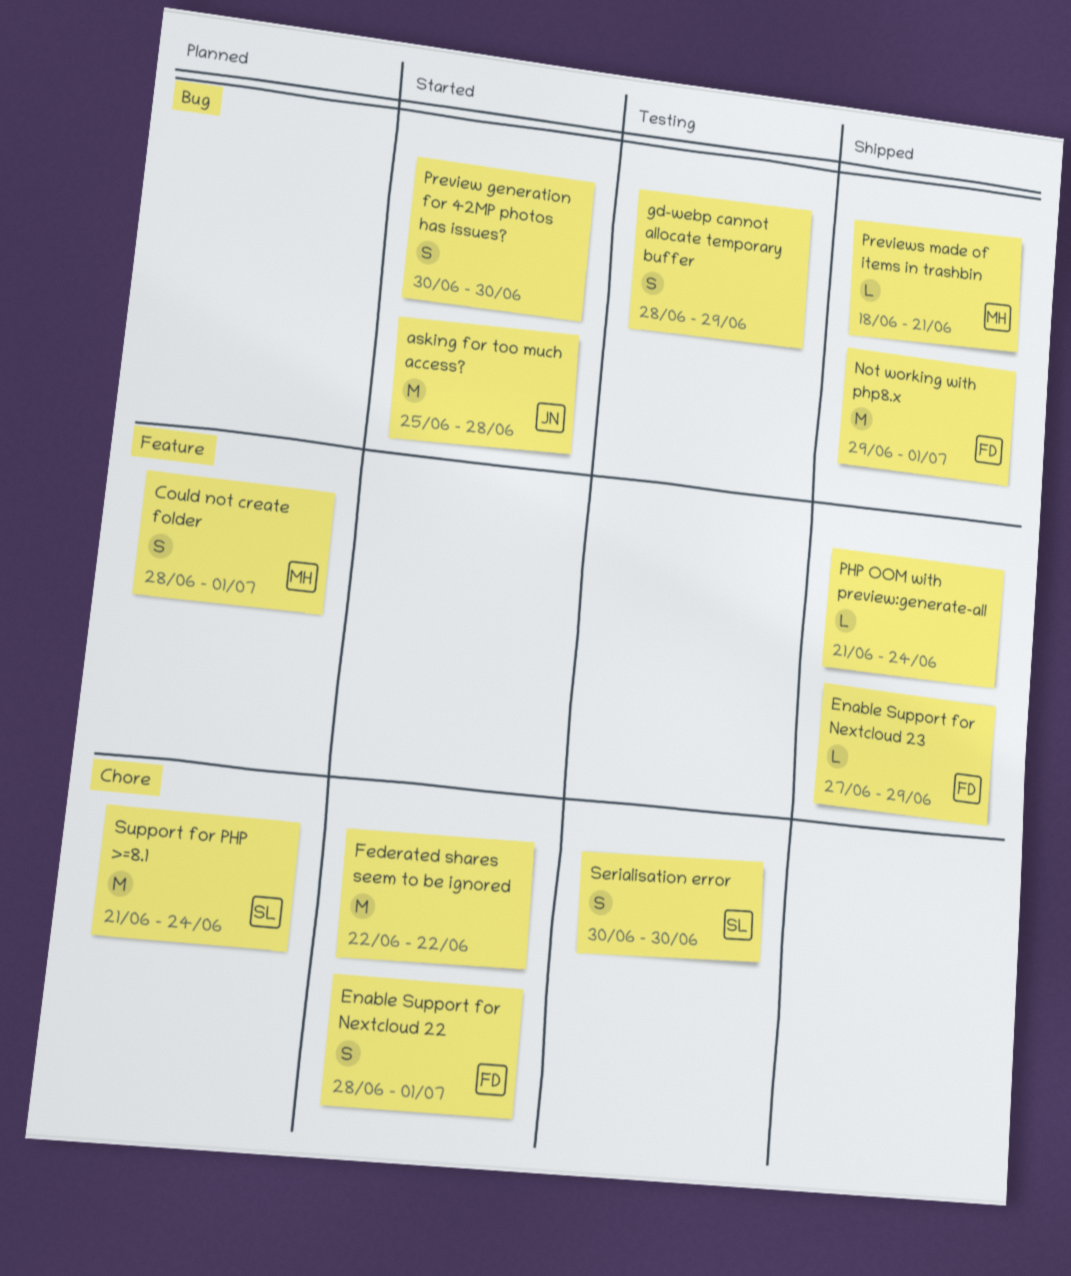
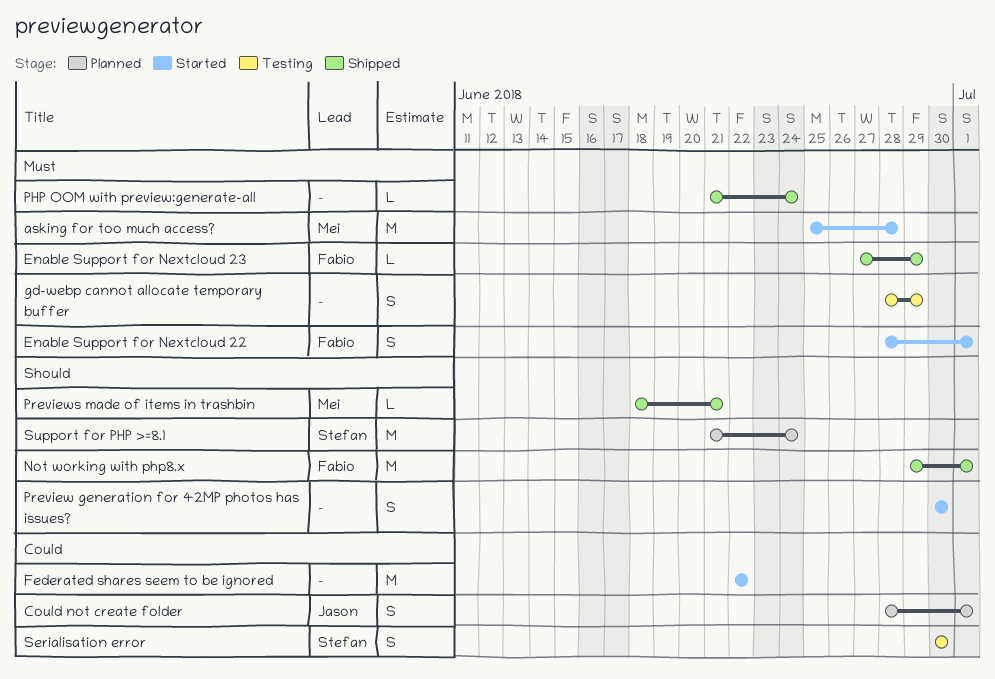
asking for too much access?, owner: Jason -> Mei
Could not create folder, owner: Mei -> Jason

